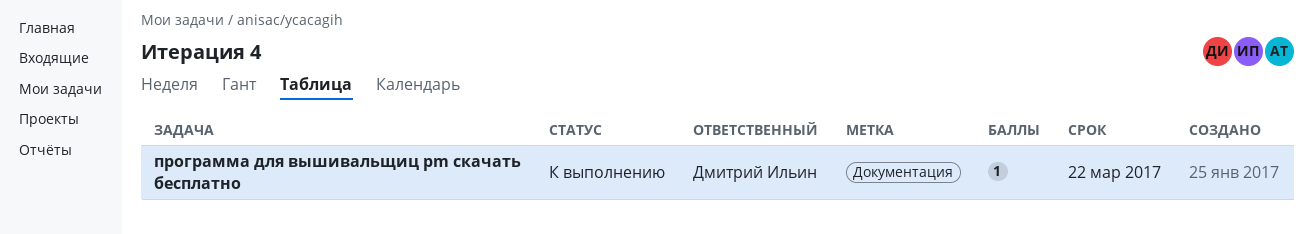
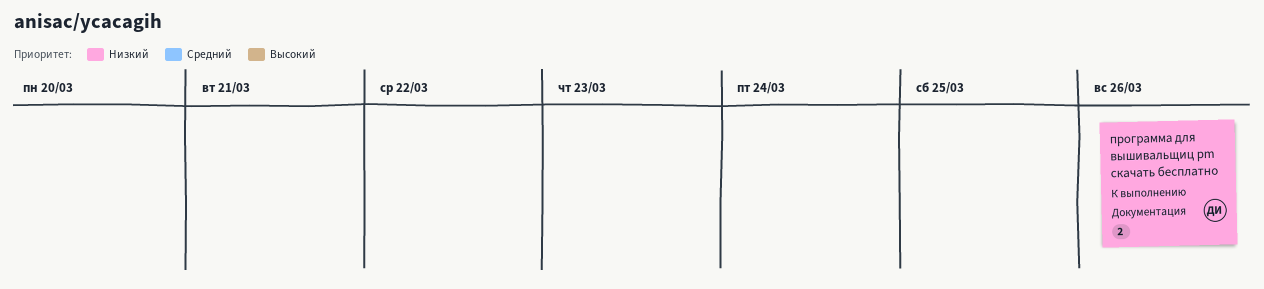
программа для вышивальщиц pm скачать бесплатно, estimate: 1 -> 2
программа для вышивальщиц pm скачать бесплатно, due: Mar 22 -> Mar 26

